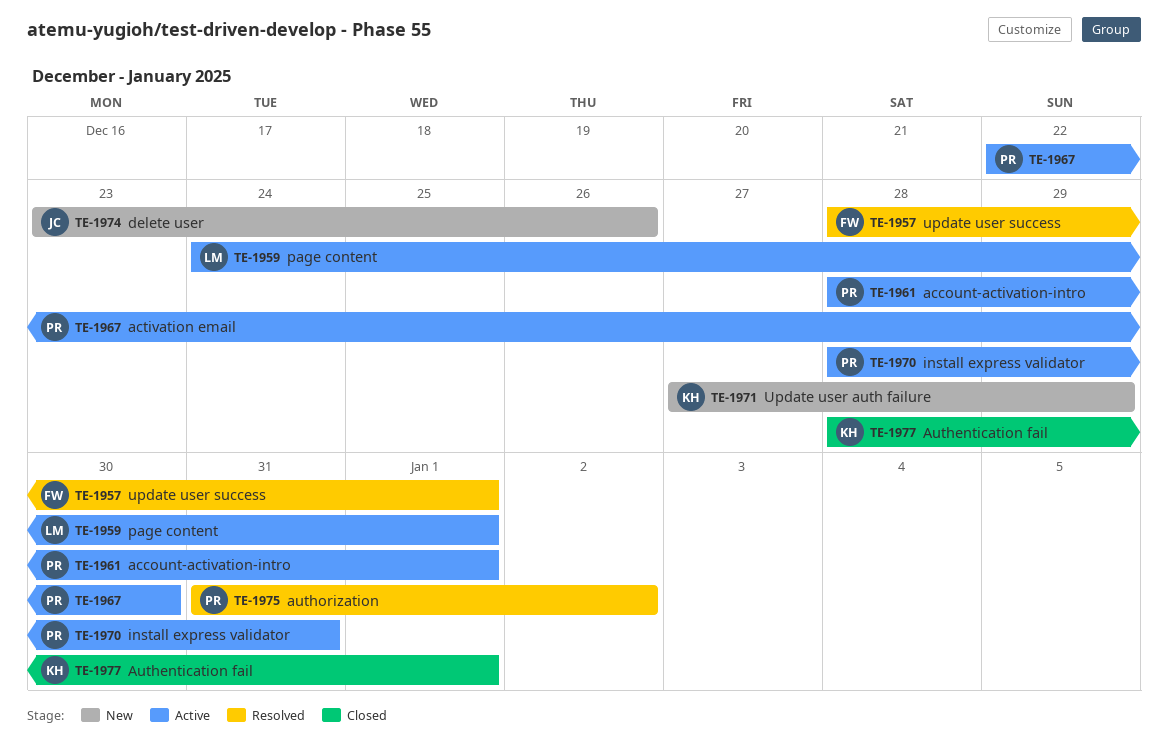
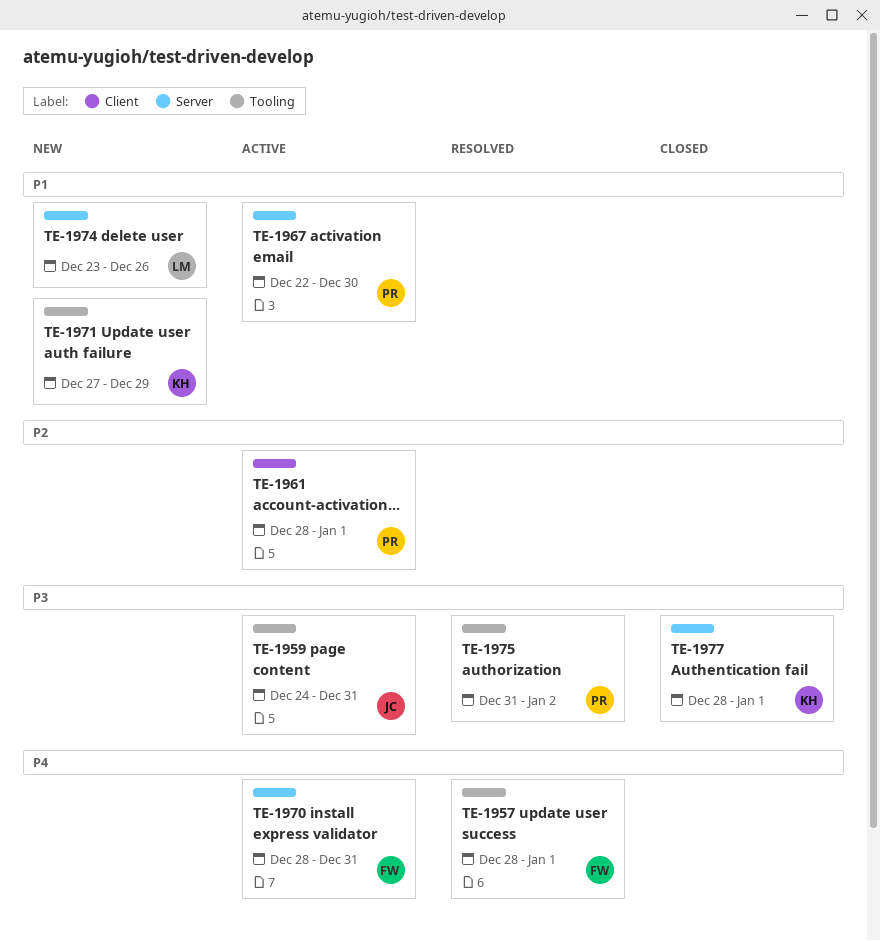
TE-1959, owner: LM -> JC
TE-1959, due: Jan 1 -> Dec 31
TE-1970, owner: PR -> FW
TE-1974, owner: JC -> LM

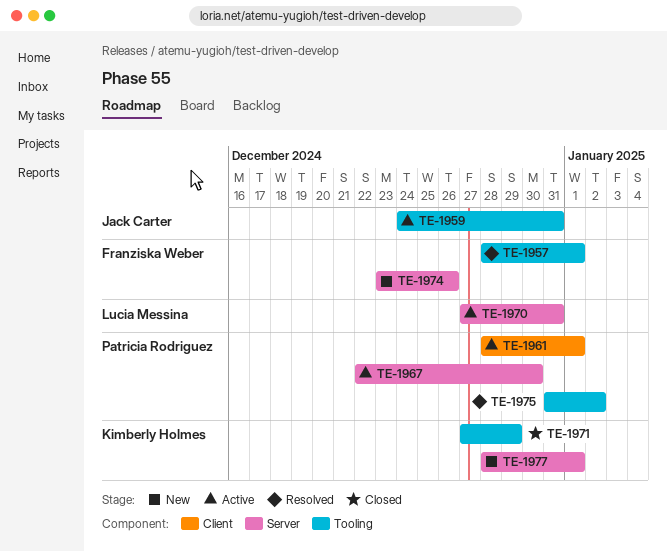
TE-1970, owner: Franziska Weber -> Lucia Messina
TE-1970, start: Dec 28 -> Dec 27
TE-1971, status: New -> Closed
TE-1974, owner: Lucia Messina -> Franziska Weber
TE-1977, status: Closed -> New

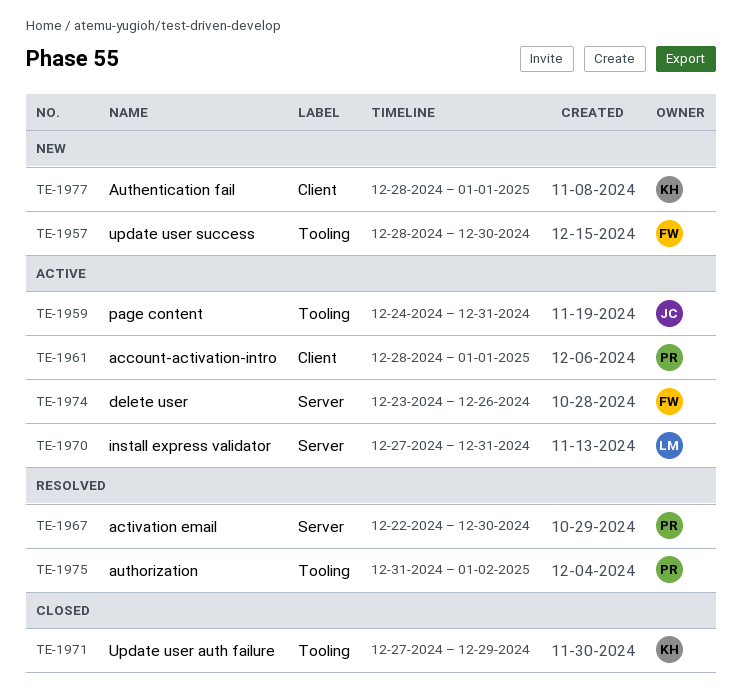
TE-1957, status: Resolved -> New
TE-1957, due: Jan 1 -> Dec 30
TE-1967, status: Active -> Resolved
TE-1974, status: New -> Active
TE-1977, label: Server -> Client

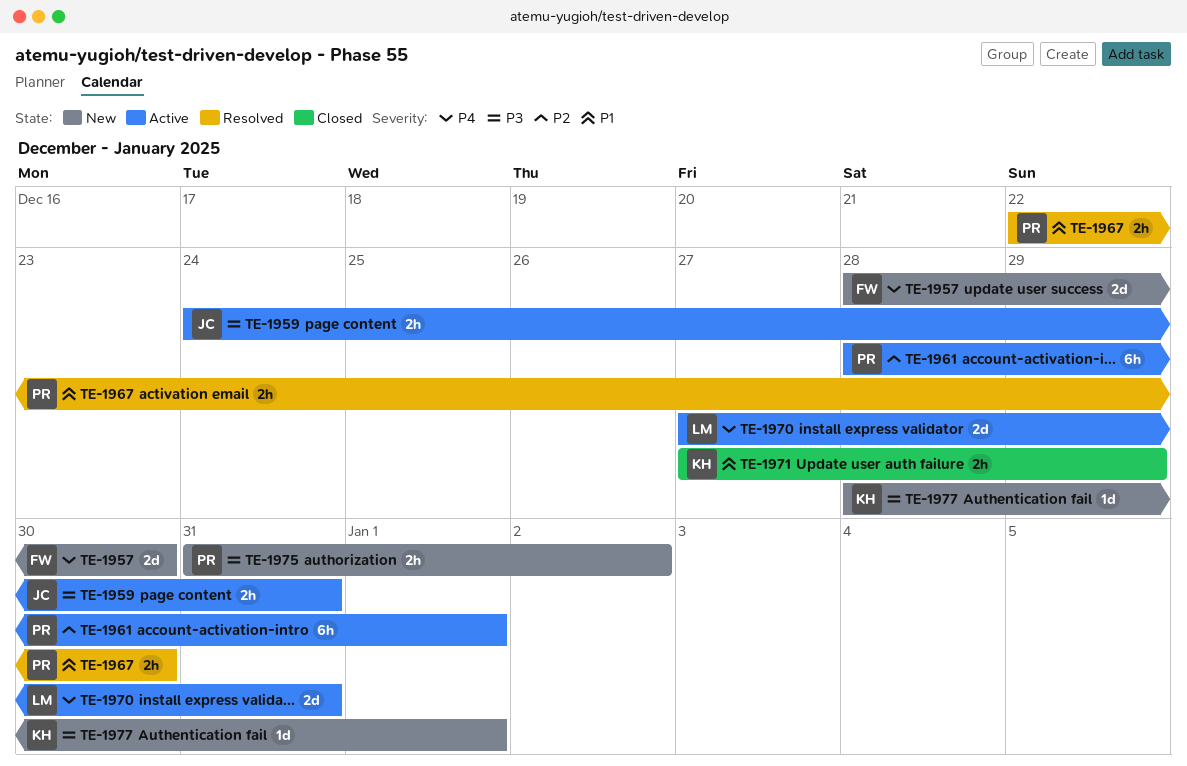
TE-1974: present -> none
TE-1975, status: Resolved -> New

